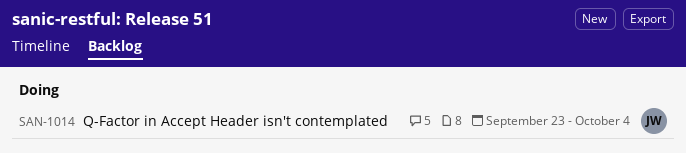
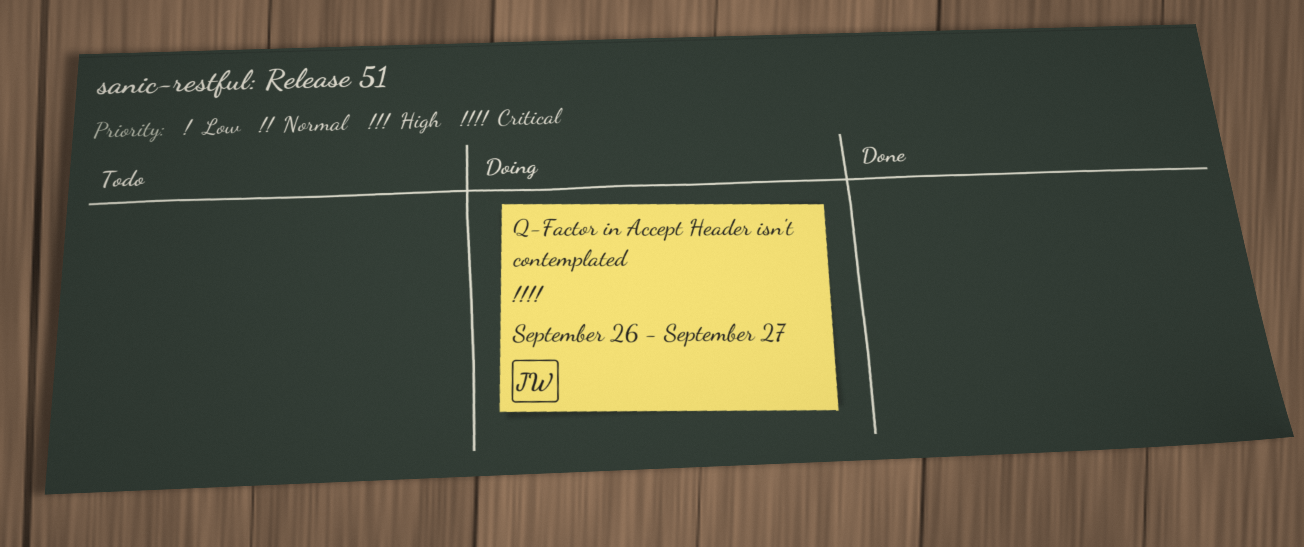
Q-Factor in Accept Header isn't contemplated, start: Sep 23 -> Sep 26
Q-Factor in Accept Header isn't contemplated, due: Oct 4 -> Sep 27

